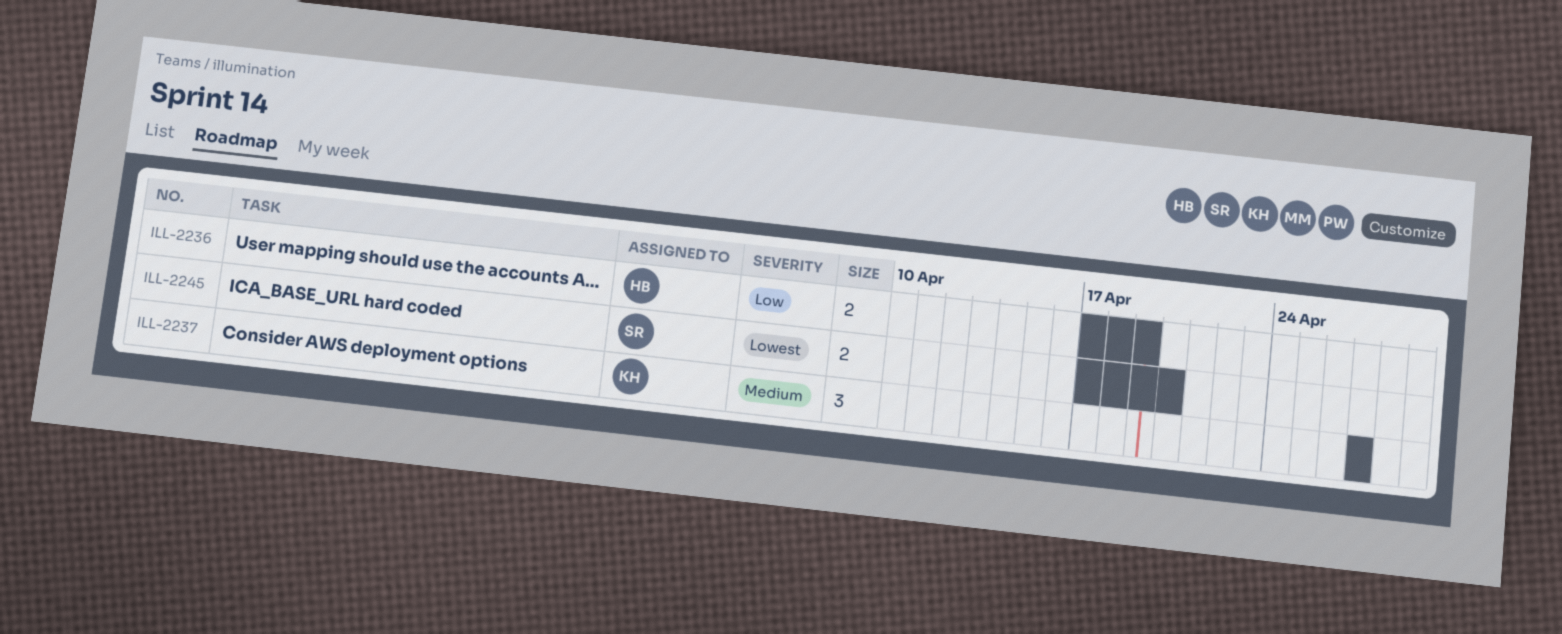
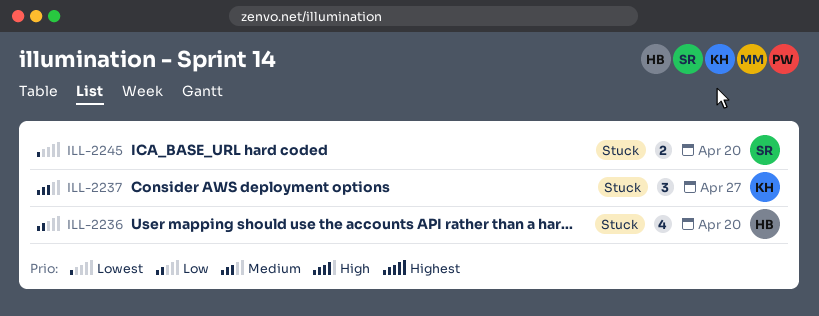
ILL-2236, estimate: 2 -> 4
ILL-2236, due: Apr 19 -> Apr 20

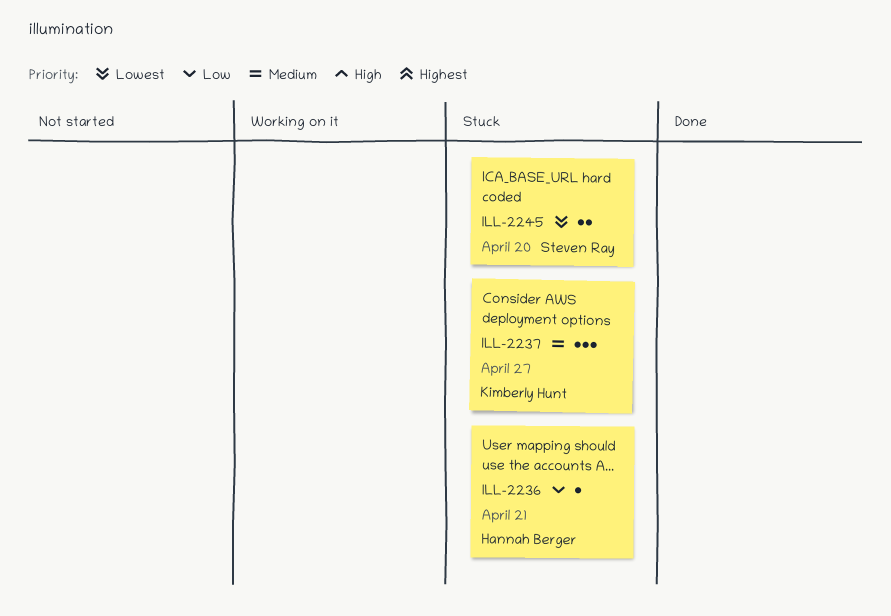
ILL-2236, estimate: 4 -> 1
ILL-2236, due: Apr 20 -> Apr 21

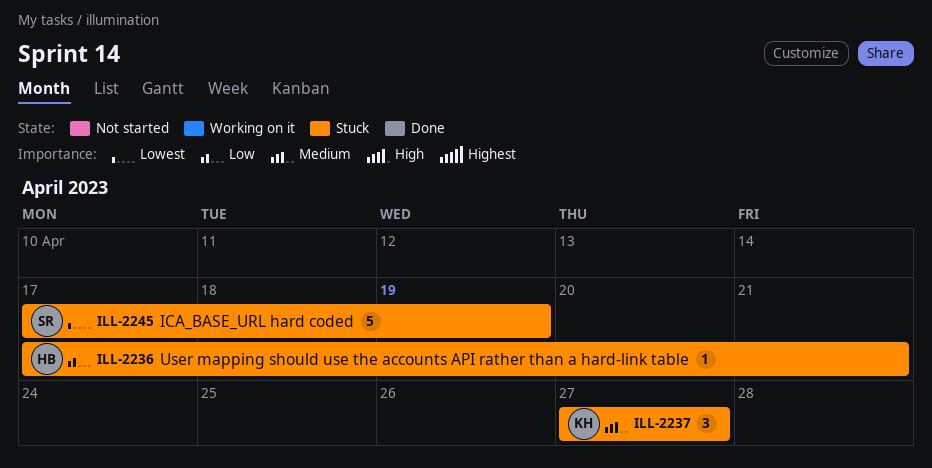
ILL-2245, estimate: 2 -> 5
ILL-2245, due: Apr 20 -> Apr 19

